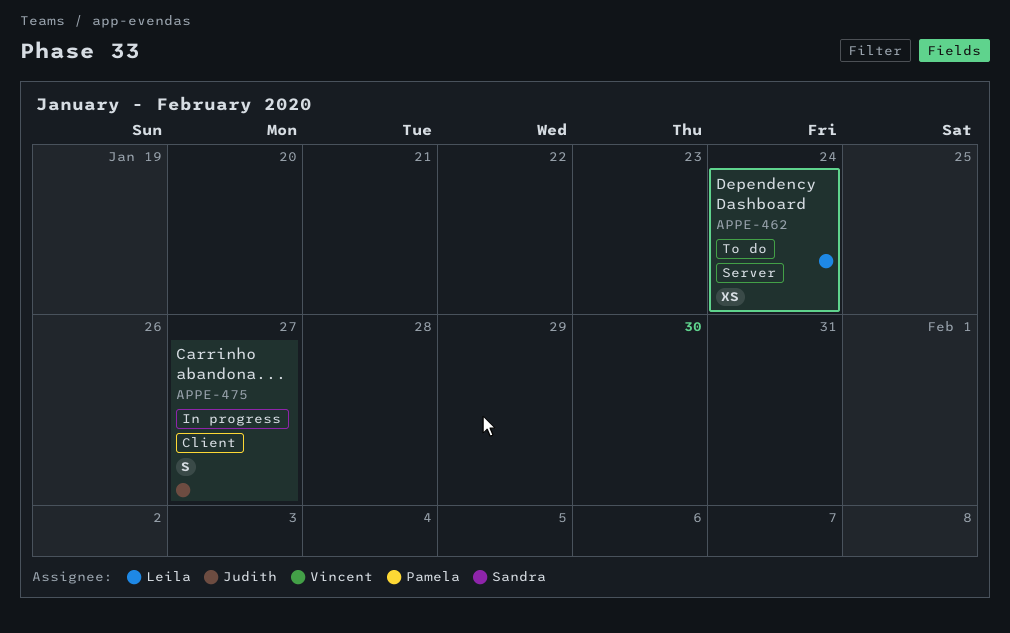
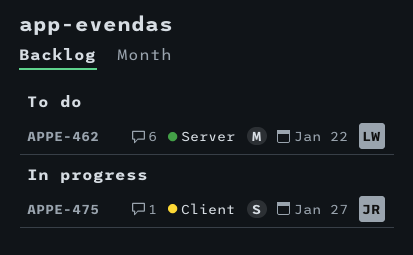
APPE-462, estimate: XS -> M
APPE-462, due: Jan 24 -> Jan 22

